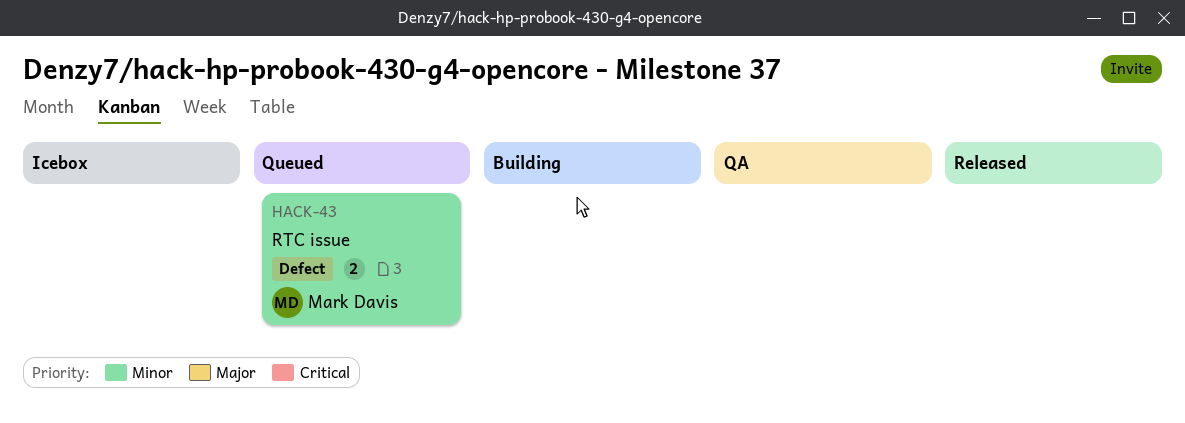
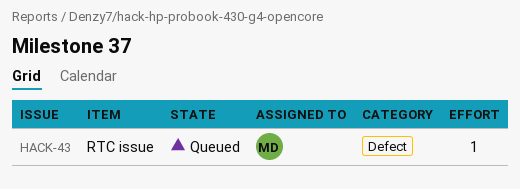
HACK-43, estimate: 2 -> 1

